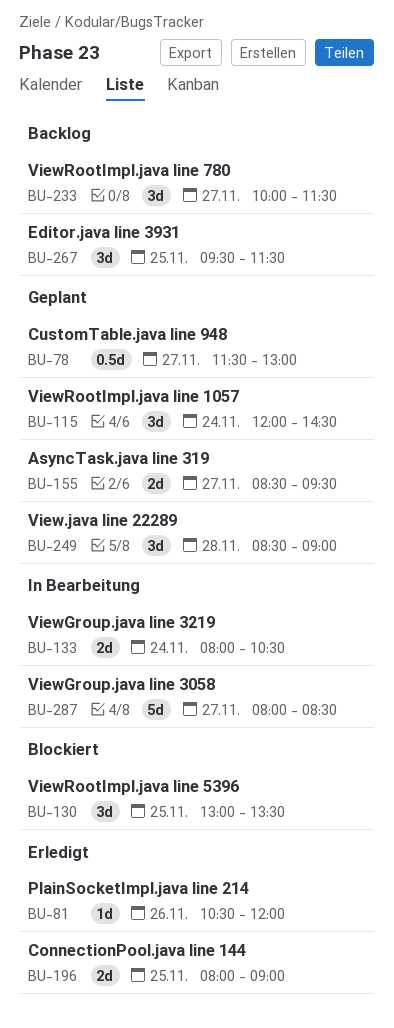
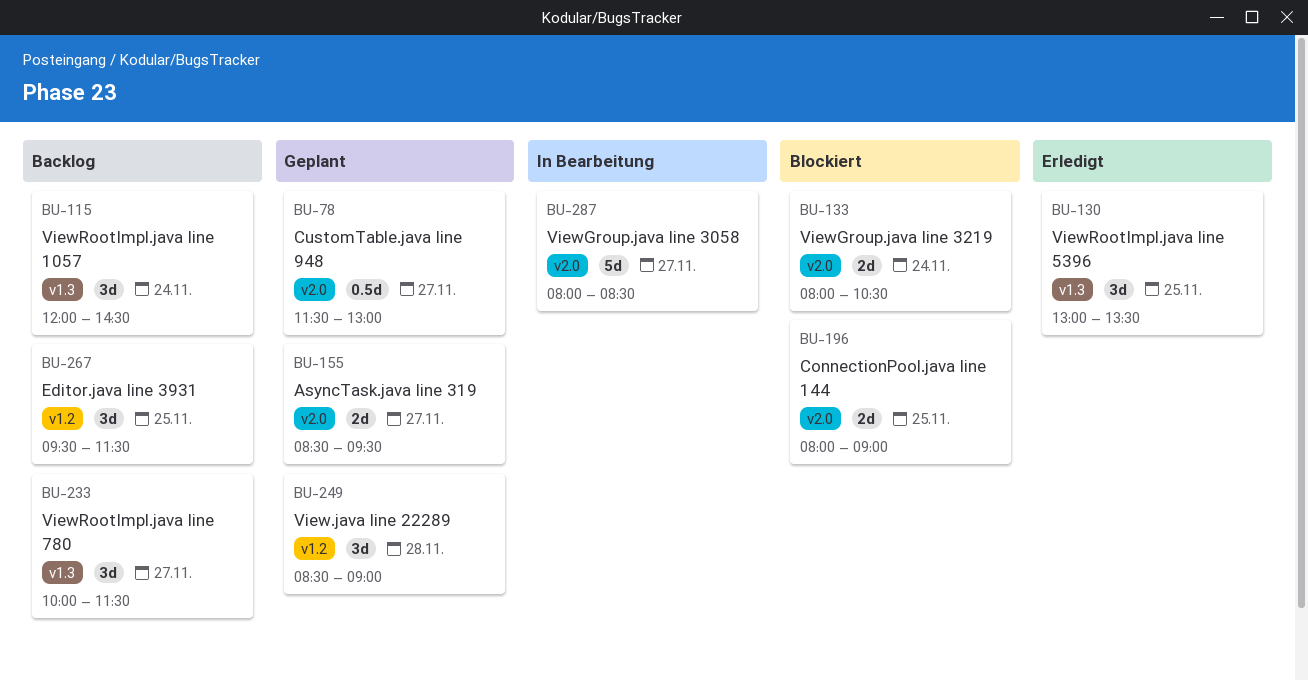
BU-81: present -> none
BU-115, status: Geplant -> Backlog
BU-130, status: Blockiert -> Erledigt
BU-133, status: In Bearbeitung -> Blockiert
BU-196, status: Erledigt -> Blockiert

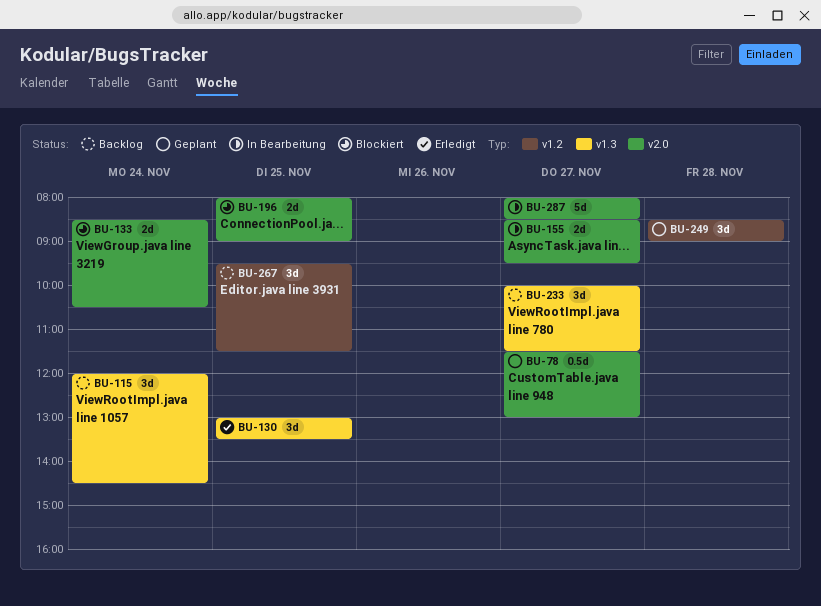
BU-133, begins: 08:00 -> 08:30
BU-155, status: Geplant -> In Bearbeitung

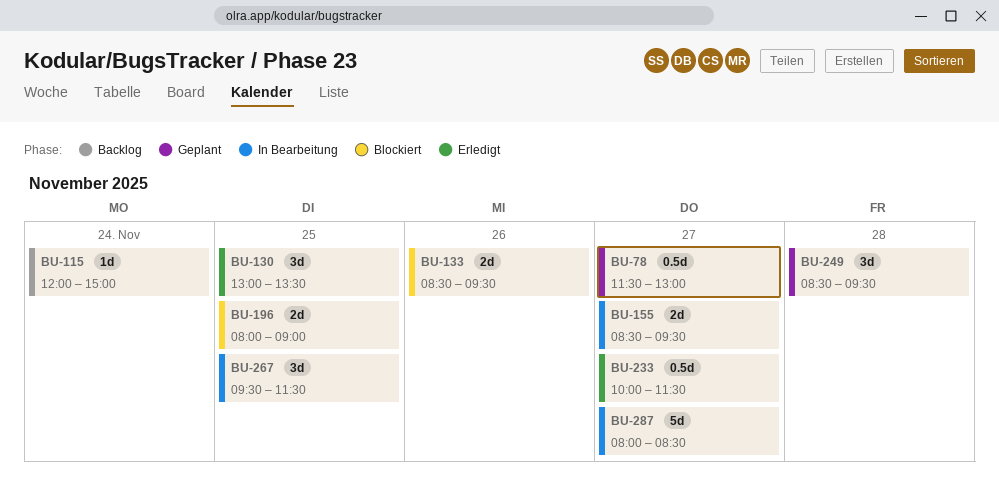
BU-115, estimate: 3d -> 1d
BU-115, ends: 14:30 -> 15:00
BU-133, day: Nov 24 -> Nov 26
BU-133, ends: 10:30 -> 09:30
BU-233, status: Backlog -> Erledigt
BU-233, estimate: 3d -> 0.5d
BU-249, ends: 09:00 -> 09:30
BU-267, status: Backlog -> In Bearbeitung

